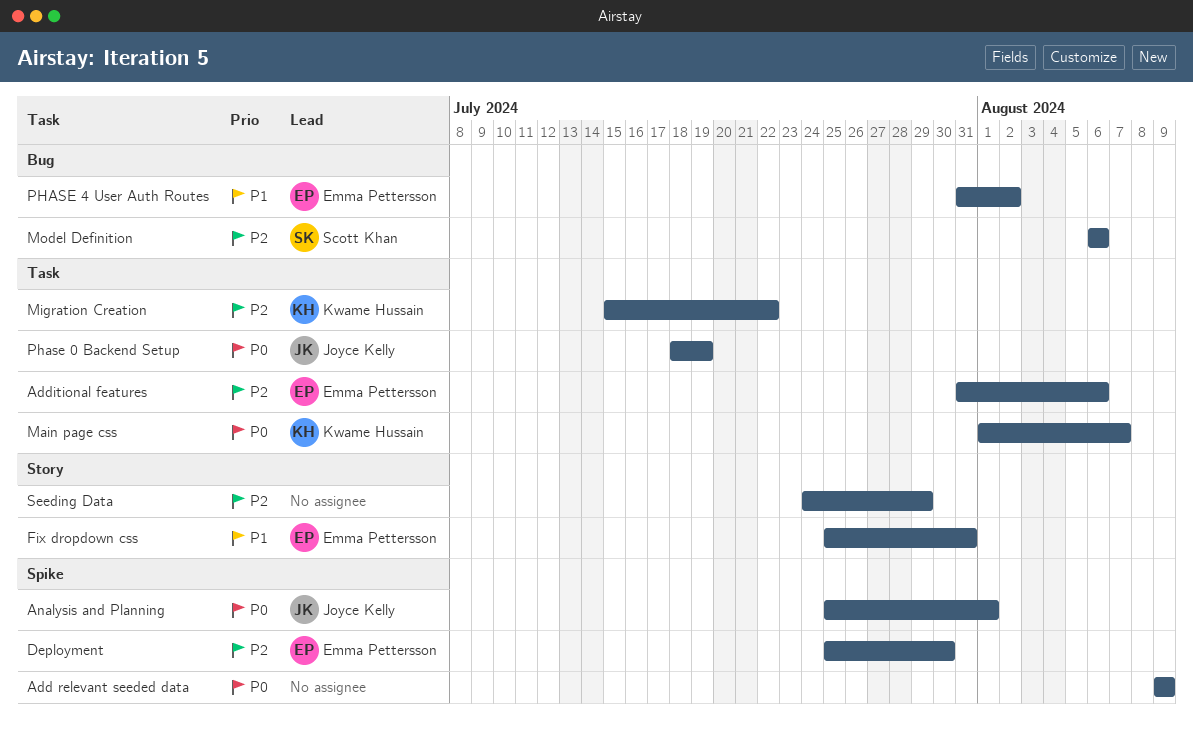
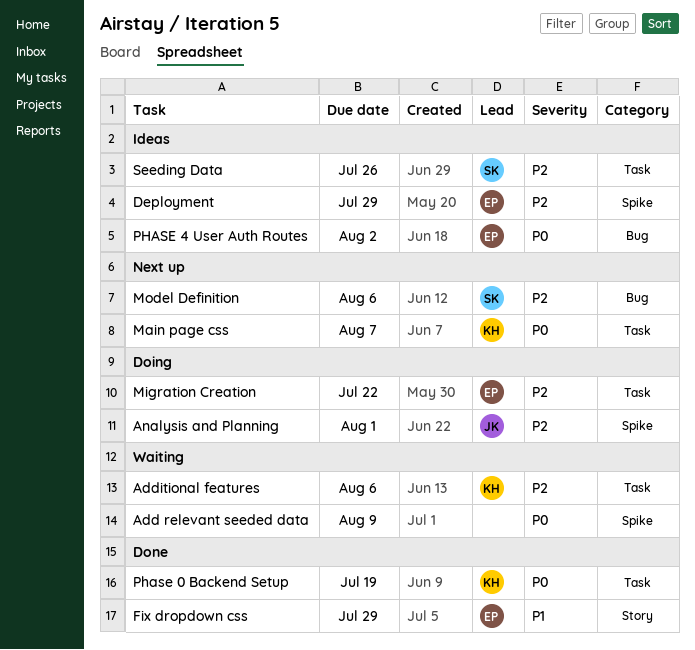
Additional features, owner: Emma Pettersson -> Kwame Hussain
Analysis and Planning, priority: P0 -> P2
Deployment, due: Jul 30 -> Jul 29
Fix dropdown css, due: Jul 31 -> Jul 29
Migration Creation, owner: Kwame Hussain -> Emma Pettersson
Phase 0 Backend Setup, owner: Joyce Kelly -> Kwame Hussain
PHASE 4 User Auth Routes, priority: P1 -> P0
Seeding Data, owner: none -> Scott Khan
Seeding Data, label: Story -> Task
Seeding Data, due: Jul 29 -> Jul 26

